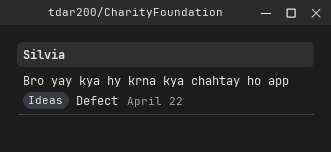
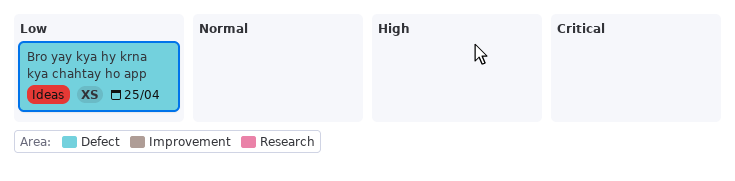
Bro yay kya hy krna kya chahtay ho app, due: Apr 22 -> Apr 25

